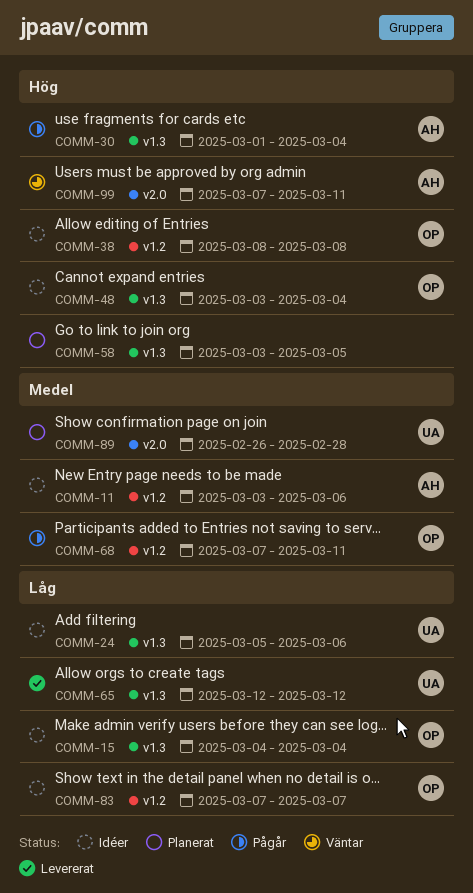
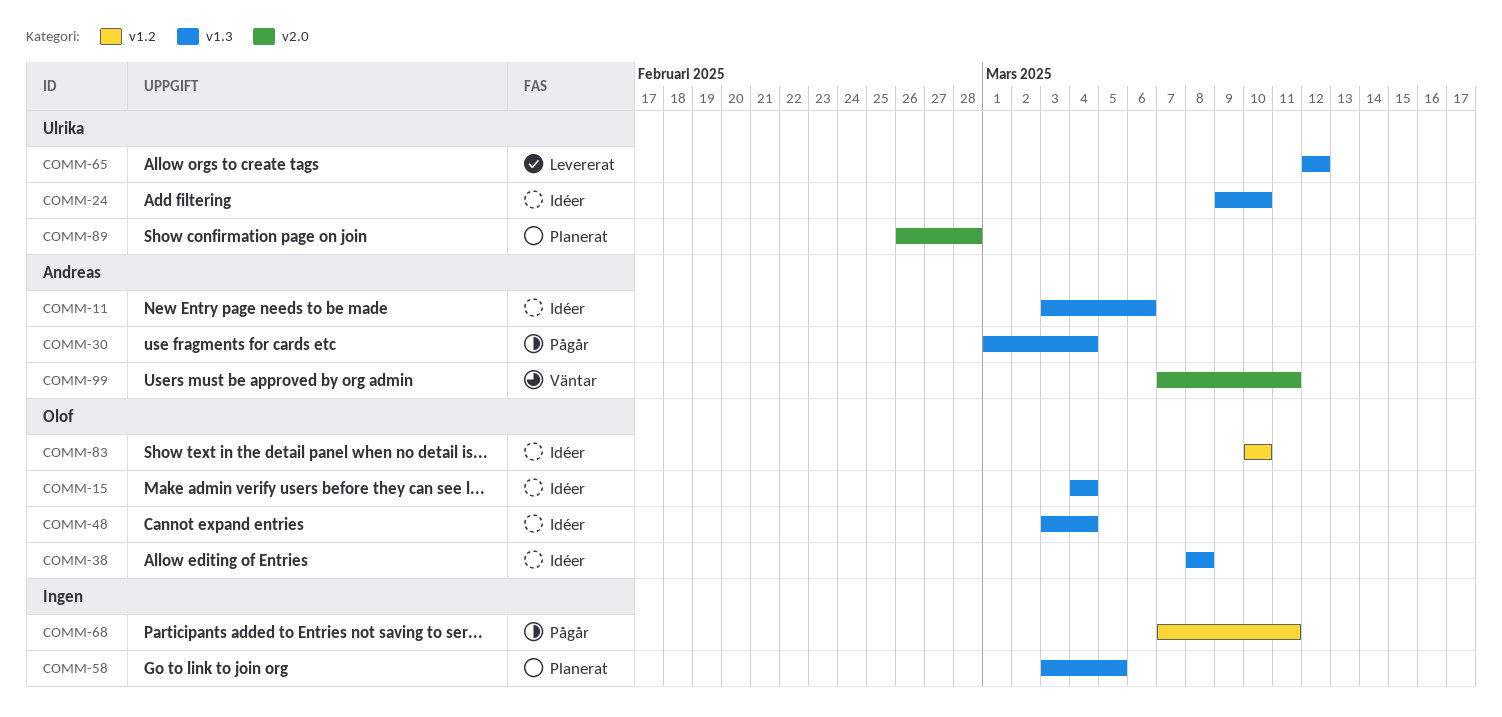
COMM-11, label: v1.2 -> v1.3
COMM-24, start: Mar 5 -> Mar 9
COMM-24, due: Mar 6 -> Mar 10
COMM-38, label: v1.2 -> v1.3
COMM-68, owner: Olof -> none
COMM-83, start: Mar 7 -> Mar 10
COMM-83, due: Mar 7 -> Mar 10

